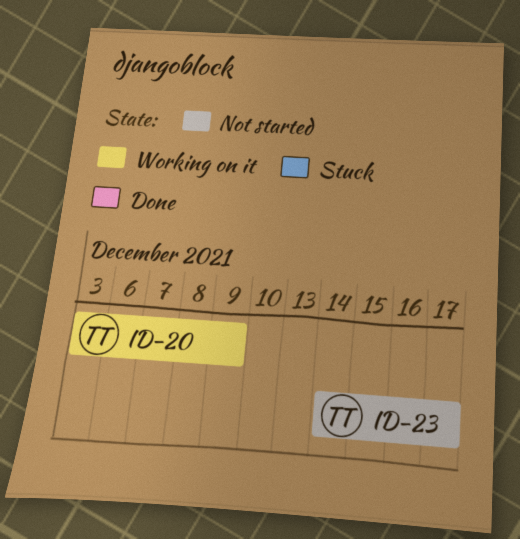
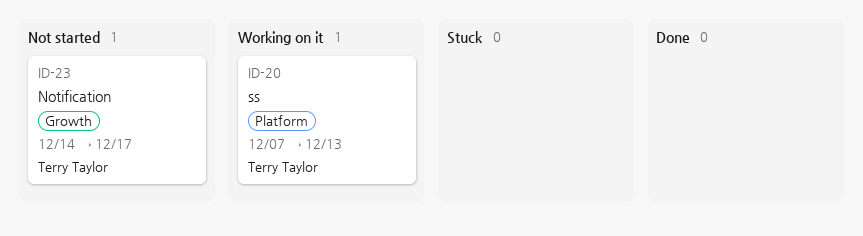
ID-20, start: Dec 3 -> Dec 7
ID-20, due: Dec 9 -> Dec 13

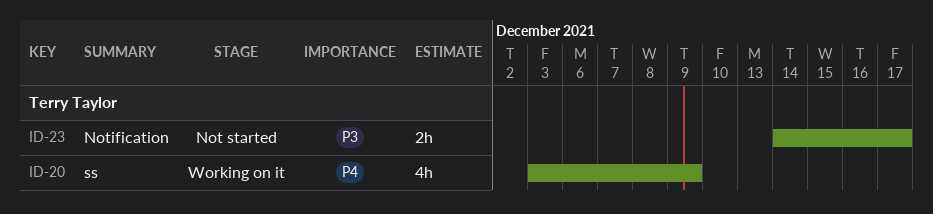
ID-20, start: Dec 7 -> Dec 3
ID-20, due: Dec 13 -> Dec 9

